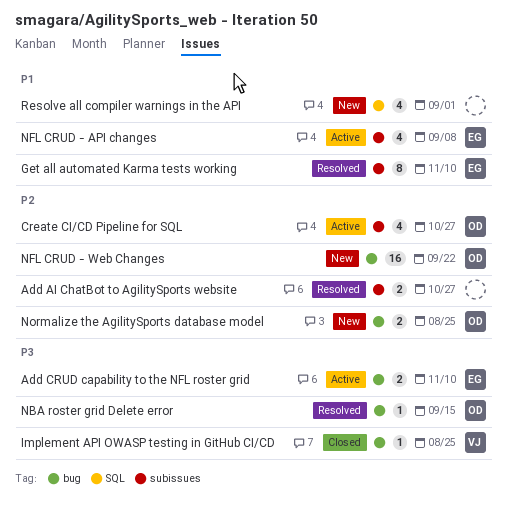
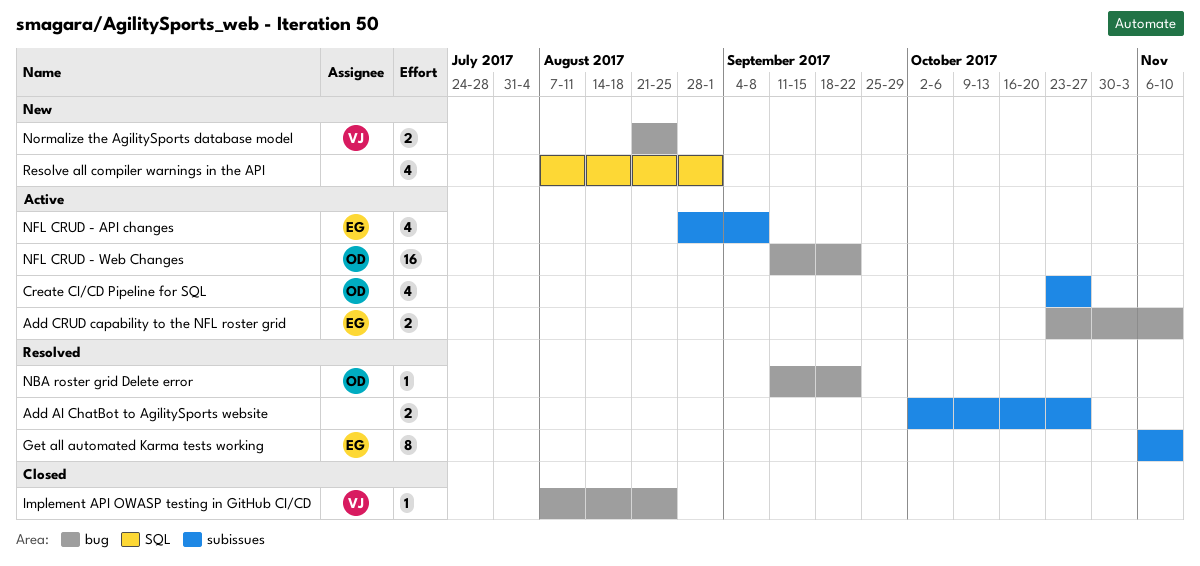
NBA roster grid Delete error, due: Sep 15 -> Sep 22
NFL CRUD - Web Changes, status: New -> Active
Normalize the AgilitySports database model, owner: OD -> VJ

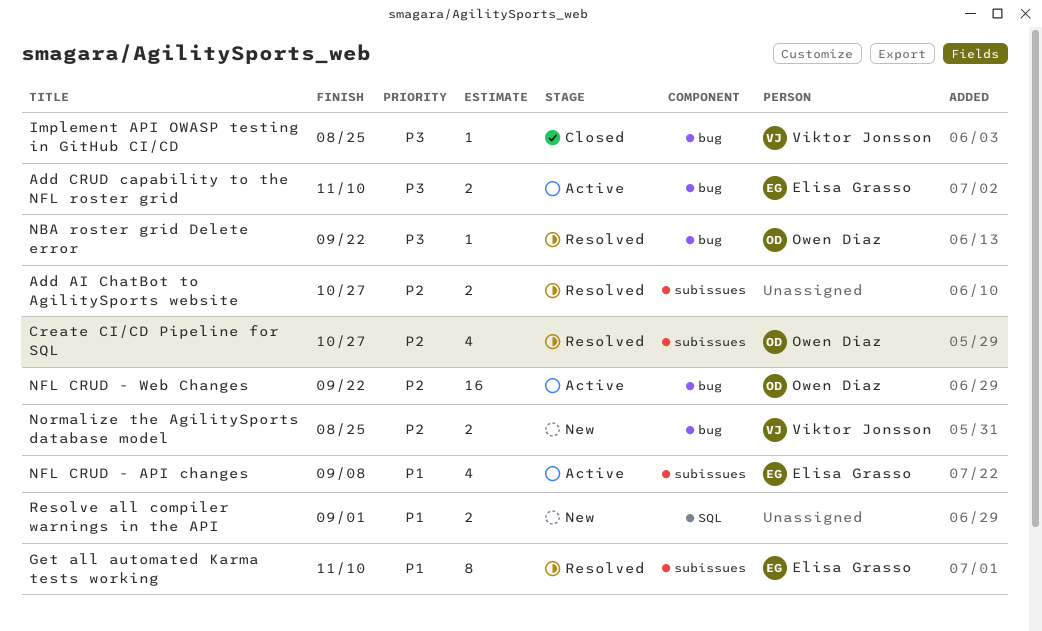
Create CI/CD Pipeline for SQL, status: Active -> Resolved
Resolve all compiler warnings in the API, estimate: 4 -> 2

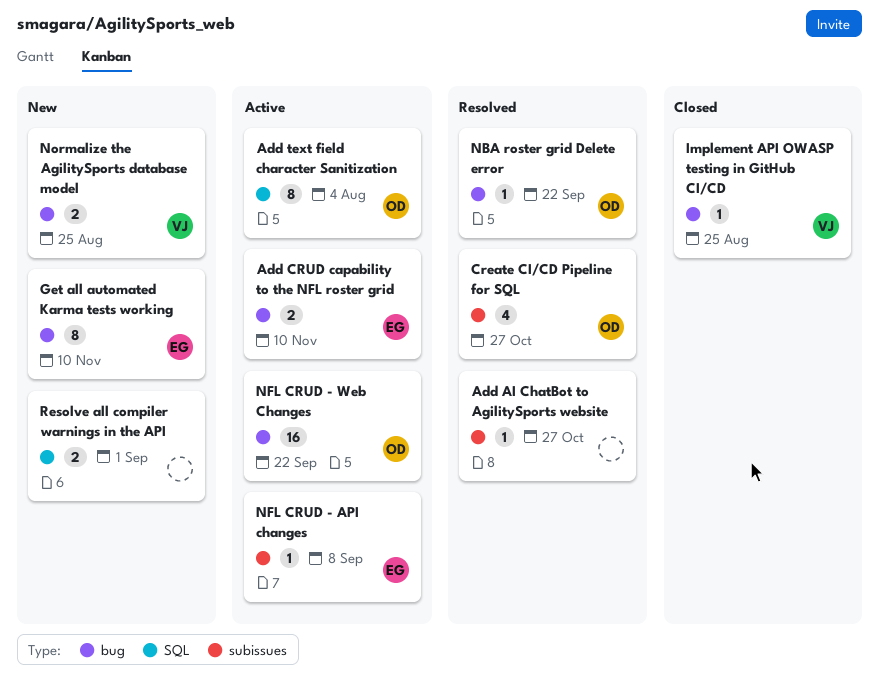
Add AI ChatBot to AgilitySports website, estimate: 2 -> 1
Add text field character Sanitization: none -> present
Get all automated Karma tests working, status: Resolved -> New
Get all automated Karma tests working, label: subissues -> bug
NFL CRUD - API changes, estimate: 4 -> 1

